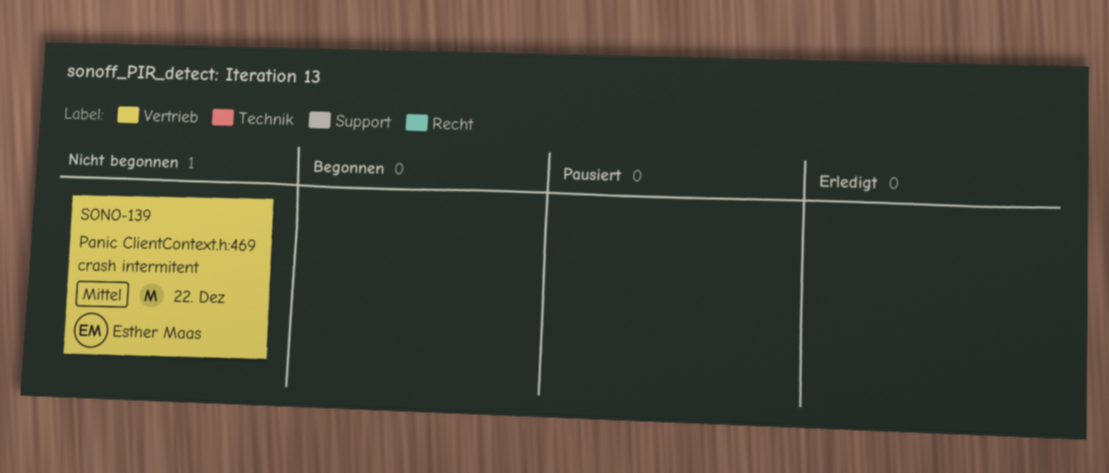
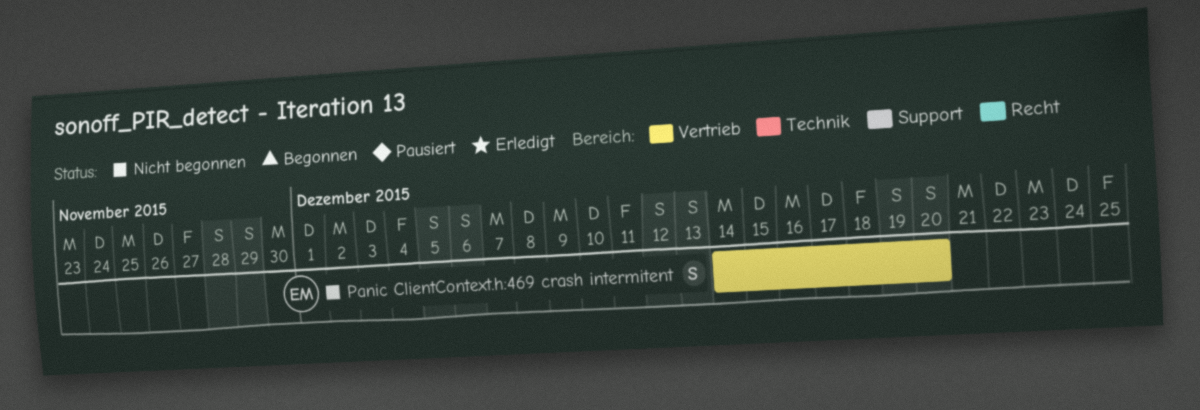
Panic ClientContext.h:469 crash intermitent, estimate: M -> S
Panic ClientContext.h:469 crash intermitent, due: Dec 22 -> Dec 20

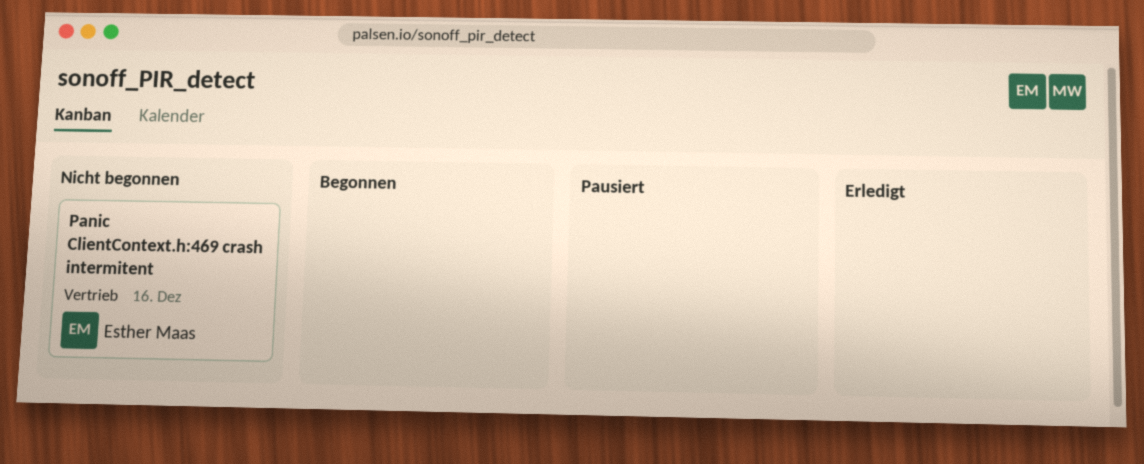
Panic ClientContext.h:469 crash intermitent, due: Dec 20 -> Dec 16

